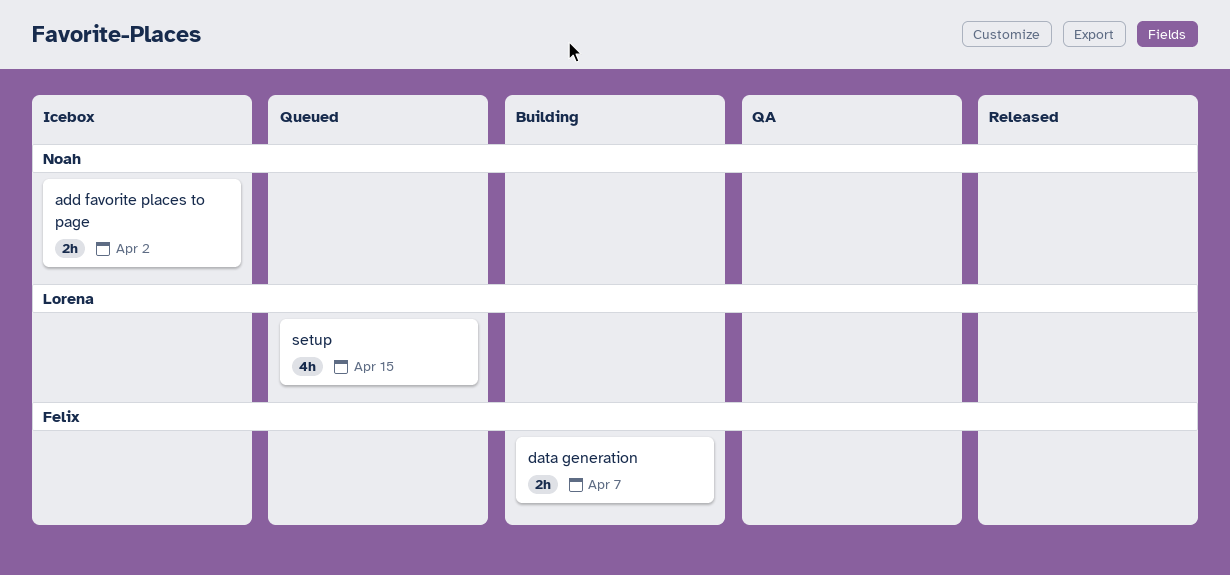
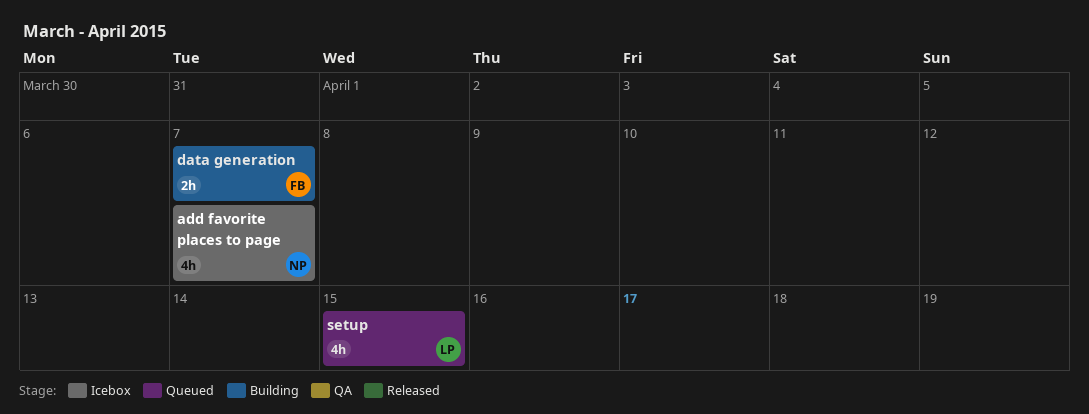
add favorite places to page, estimate: 2h -> 4h
add favorite places to page, due: Apr 2 -> Apr 7

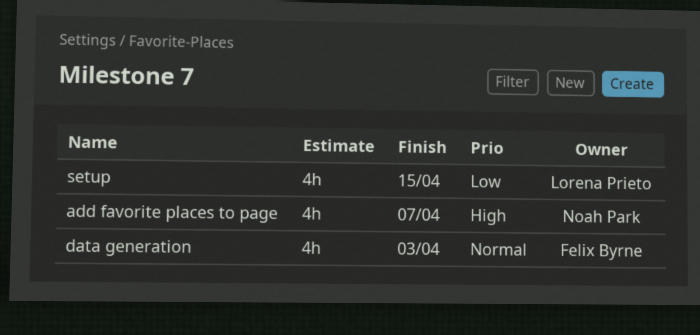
data generation, estimate: 2h -> 4h
data generation, due: Apr 7 -> Apr 3

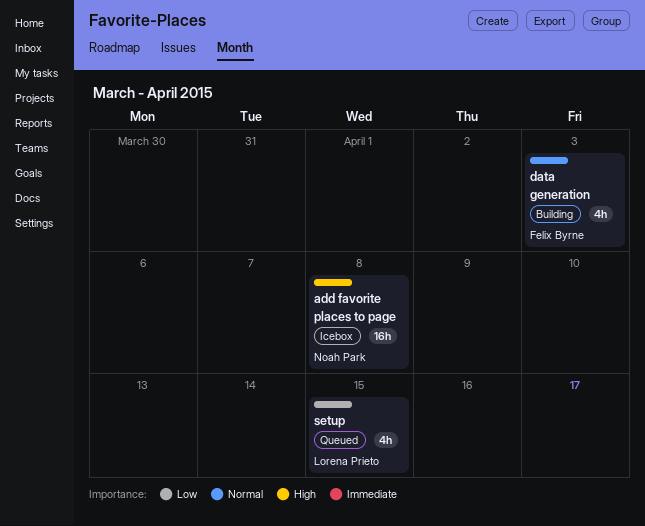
add favorite places to page, estimate: 4h -> 16h
add favorite places to page, due: Apr 7 -> Apr 8

